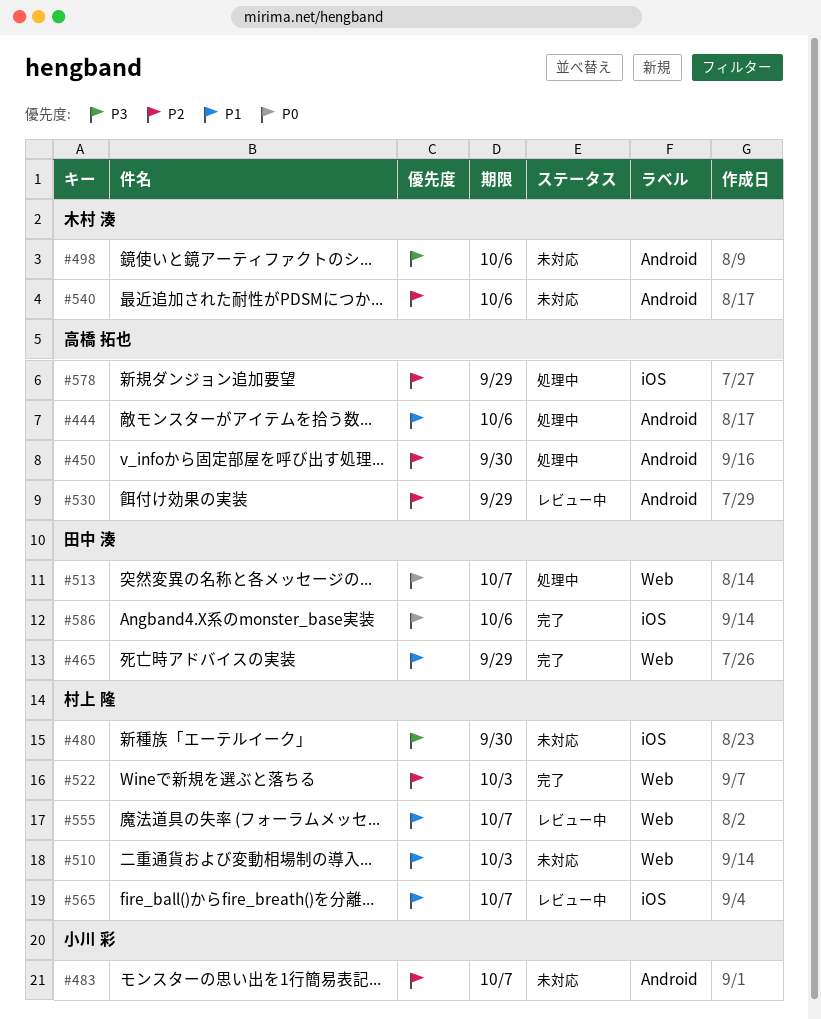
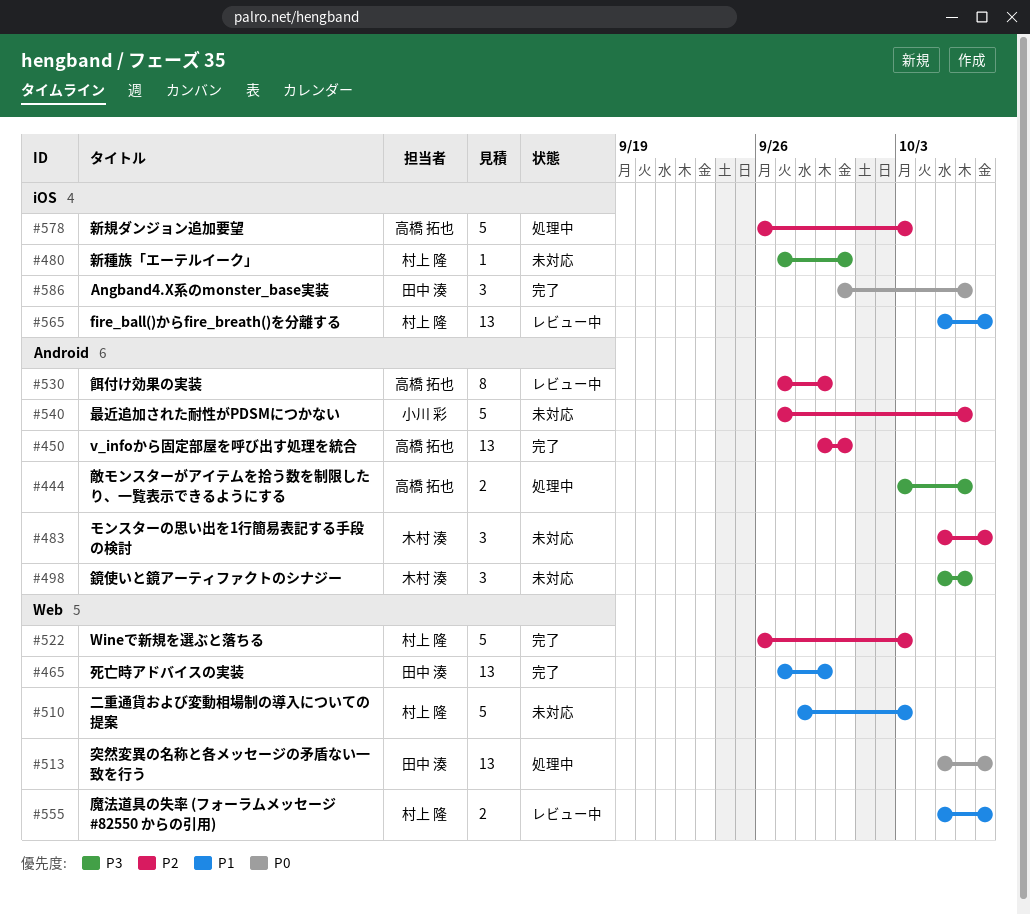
#444, priority: P1 -> P3
#450, status: 処理中 -> 完了
#483, owner: 小川 彩 -> 木村 湊
#540, owner: 木村 湊 -> 小川 彩
#578, due: Sep 29 -> Oct 3

